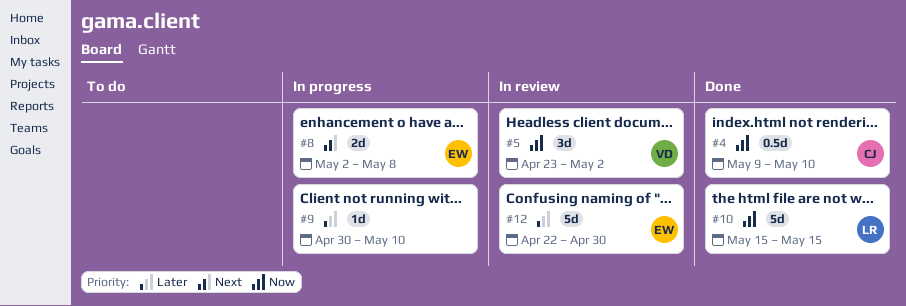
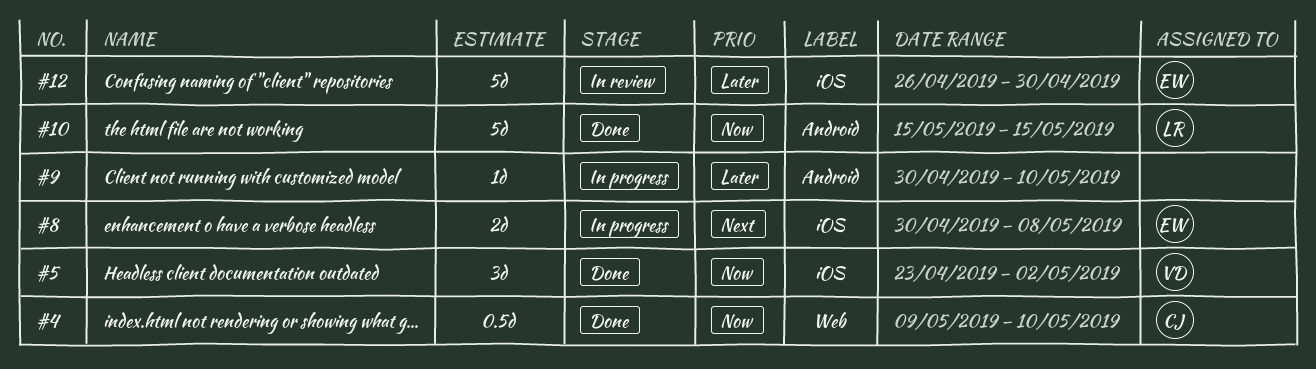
#5, status: In review -> Done
#8, start: May 2 -> Apr 30
#12, start: Apr 22 -> Apr 26

